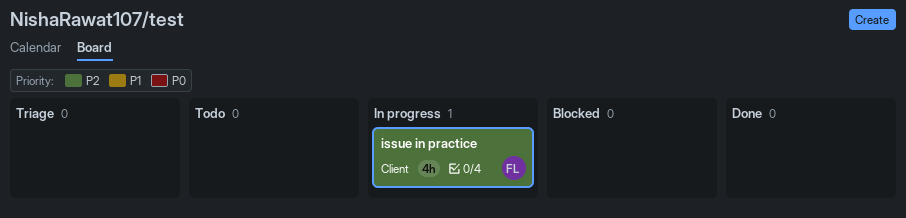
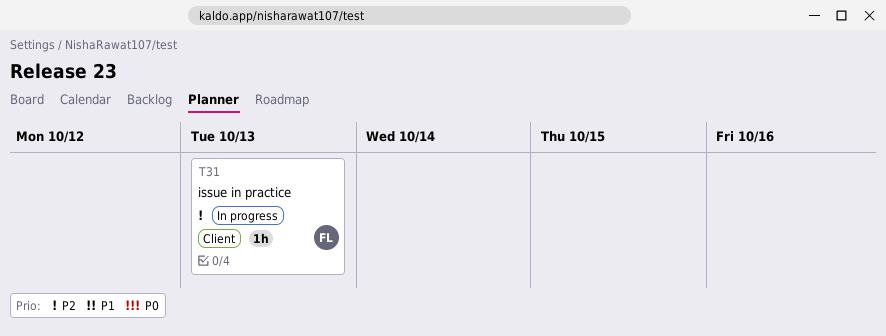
issue in practice, estimate: 4h -> 1h

